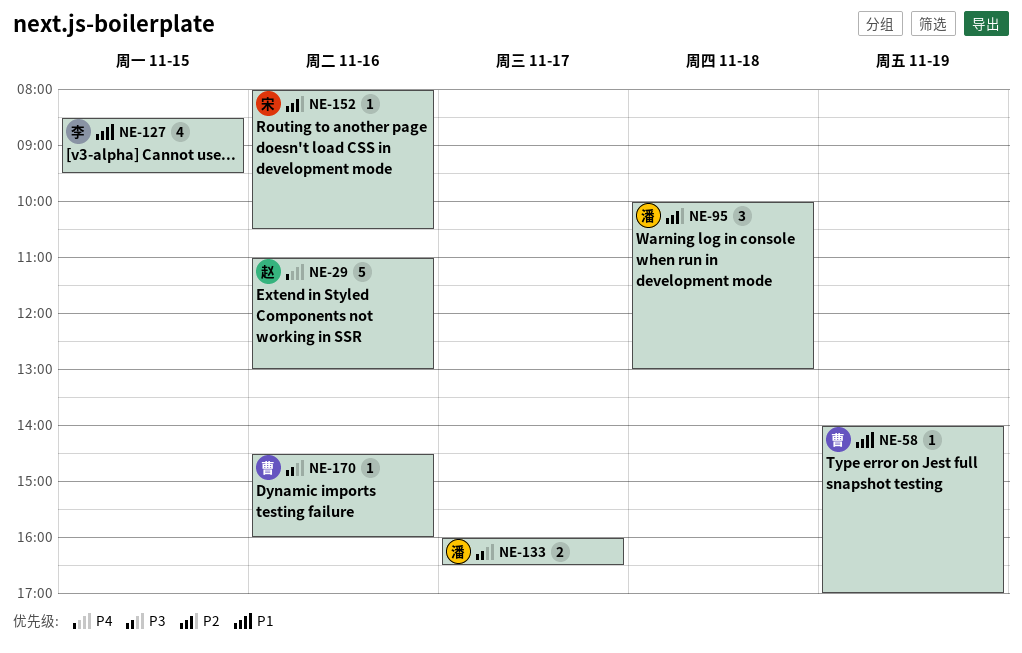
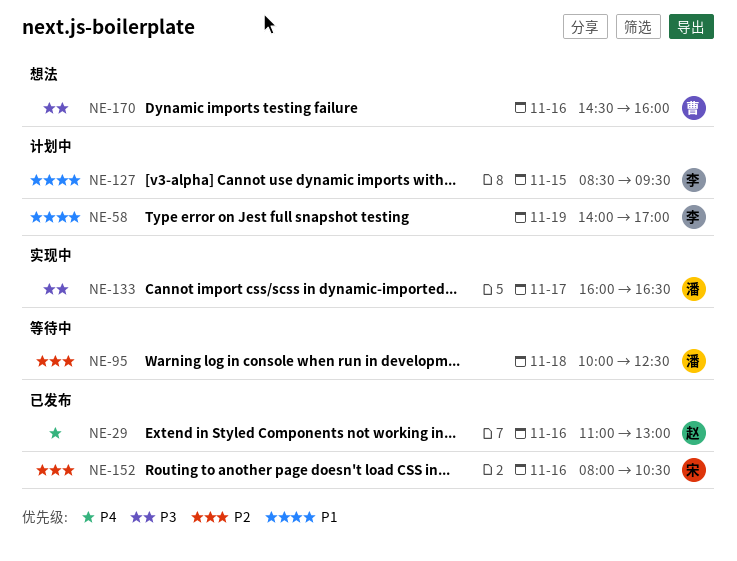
NE-58, owner: 曹 -> 李
NE-95, ends: 13:00 -> 12:30

